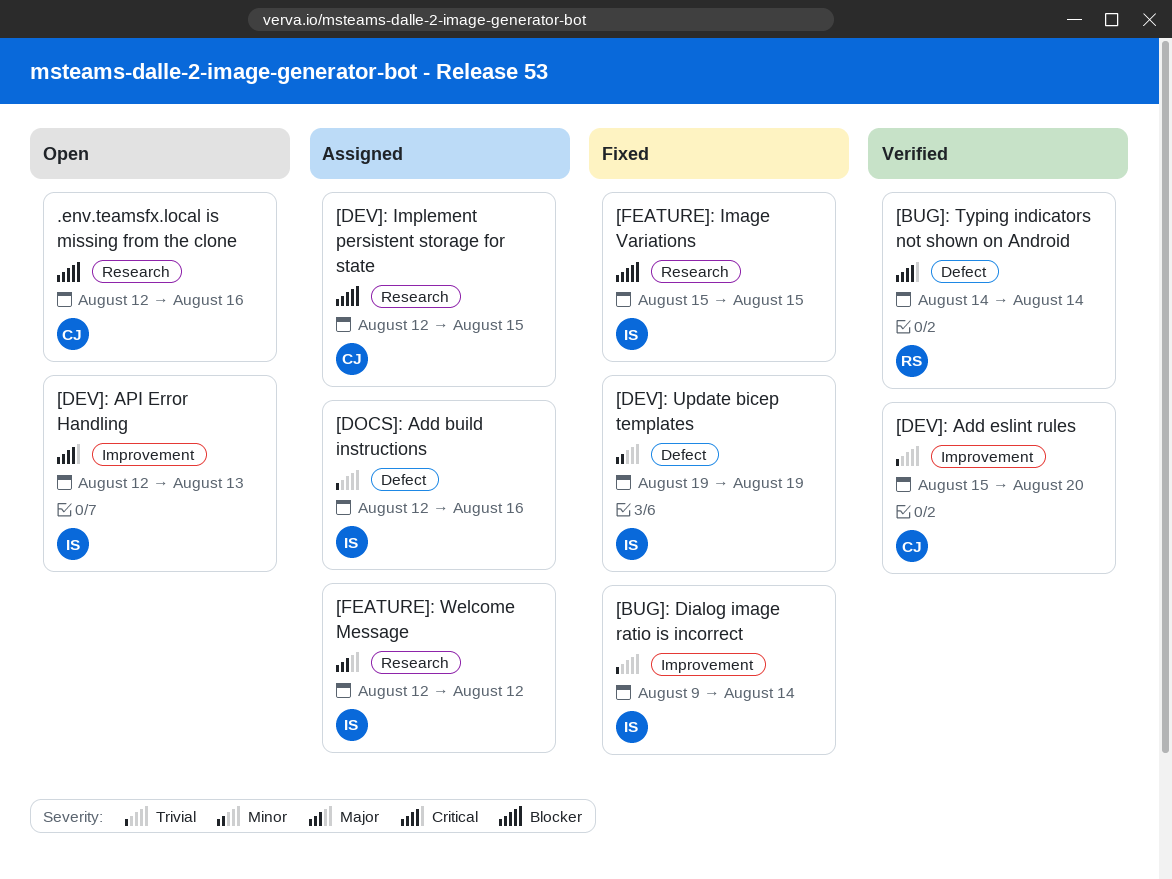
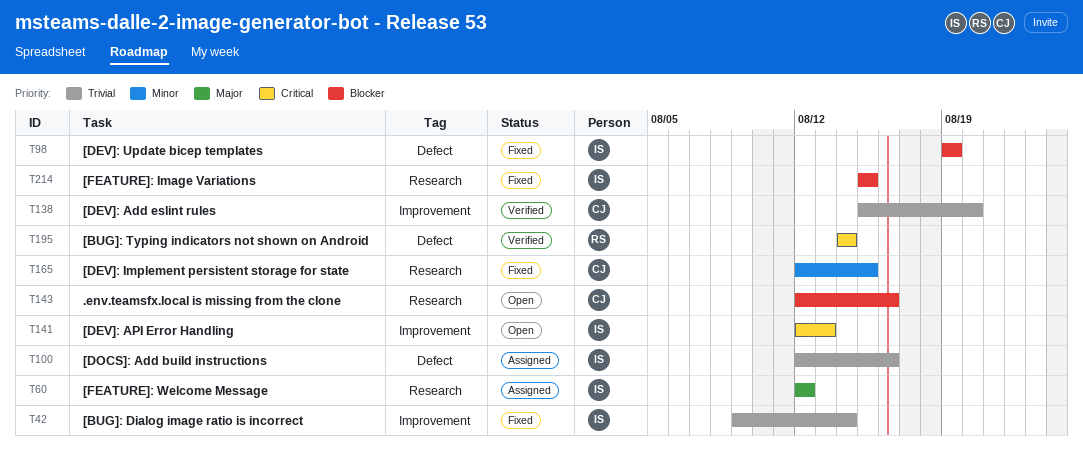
[DEV]: Implement persistent storage for state, status: Assigned -> Fixed
[DEV]: Implement persistent storage for state, priority: Blocker -> Minor
[DEV]: Update bicep templates, priority: Minor -> Blocker

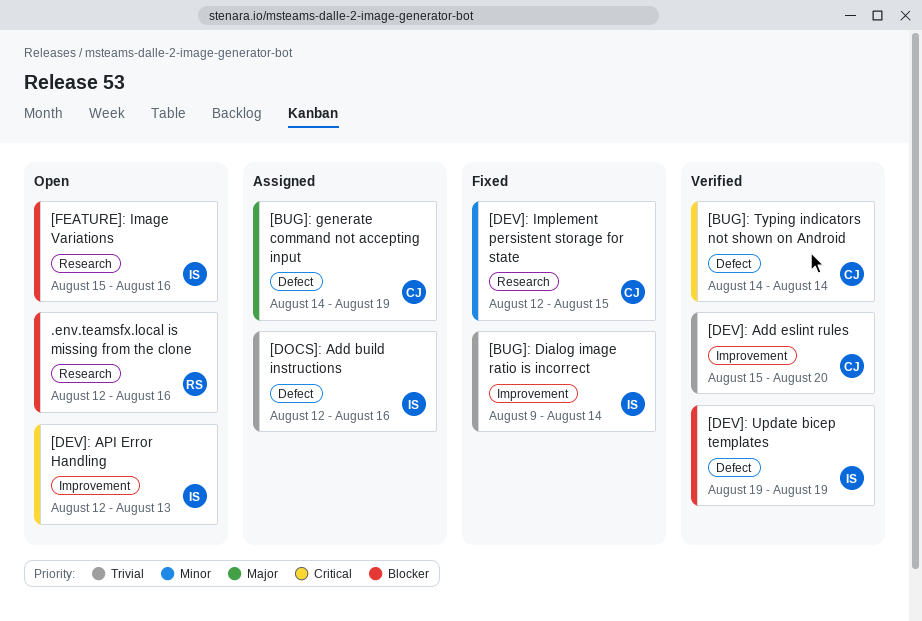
.env.teamsfx.local is missing from the clone, owner: CJ -> RS
[BUG]: generate command not accepting input: none -> present
[BUG]: Typing indicators not shown on Android, owner: RS -> CJ
[DEV]: Update bicep templates, status: Fixed -> Verified
[FEATURE]: Image Variations, status: Fixed -> Open
[FEATURE]: Image Variations, due: Aug 15 -> Aug 16
[FEATURE]: Welcome Message: present -> none

